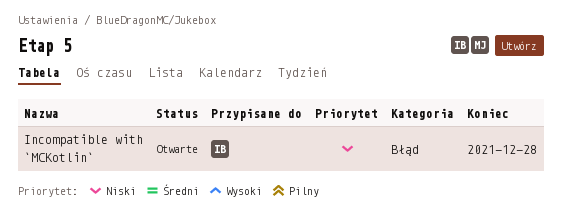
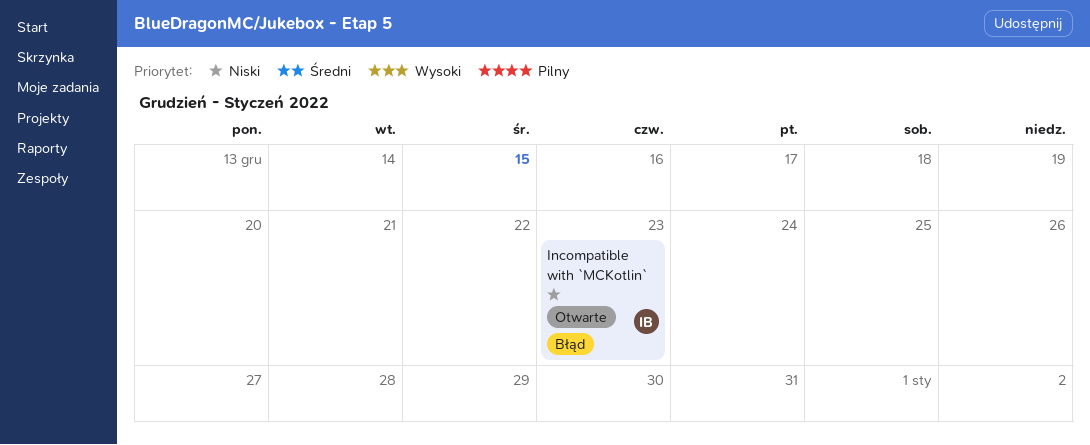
Incompatible with `MCKotlin`, due: Dec 28 -> Dec 23

